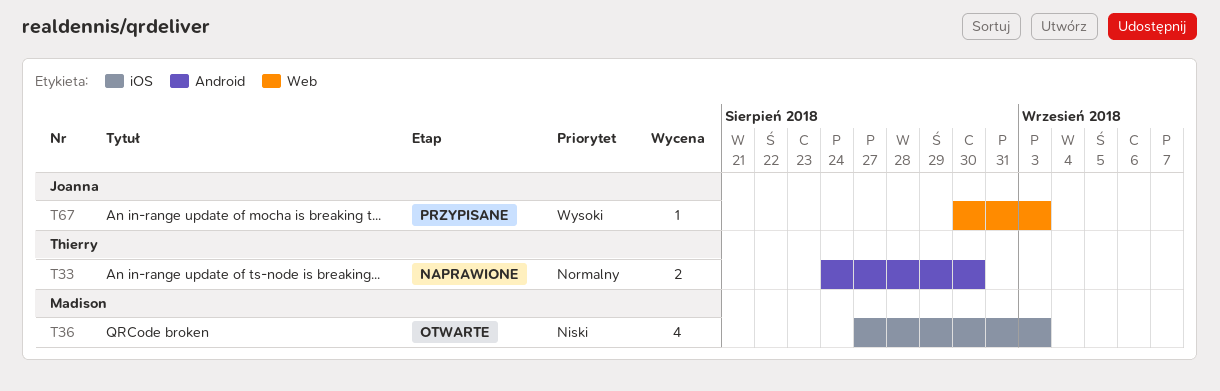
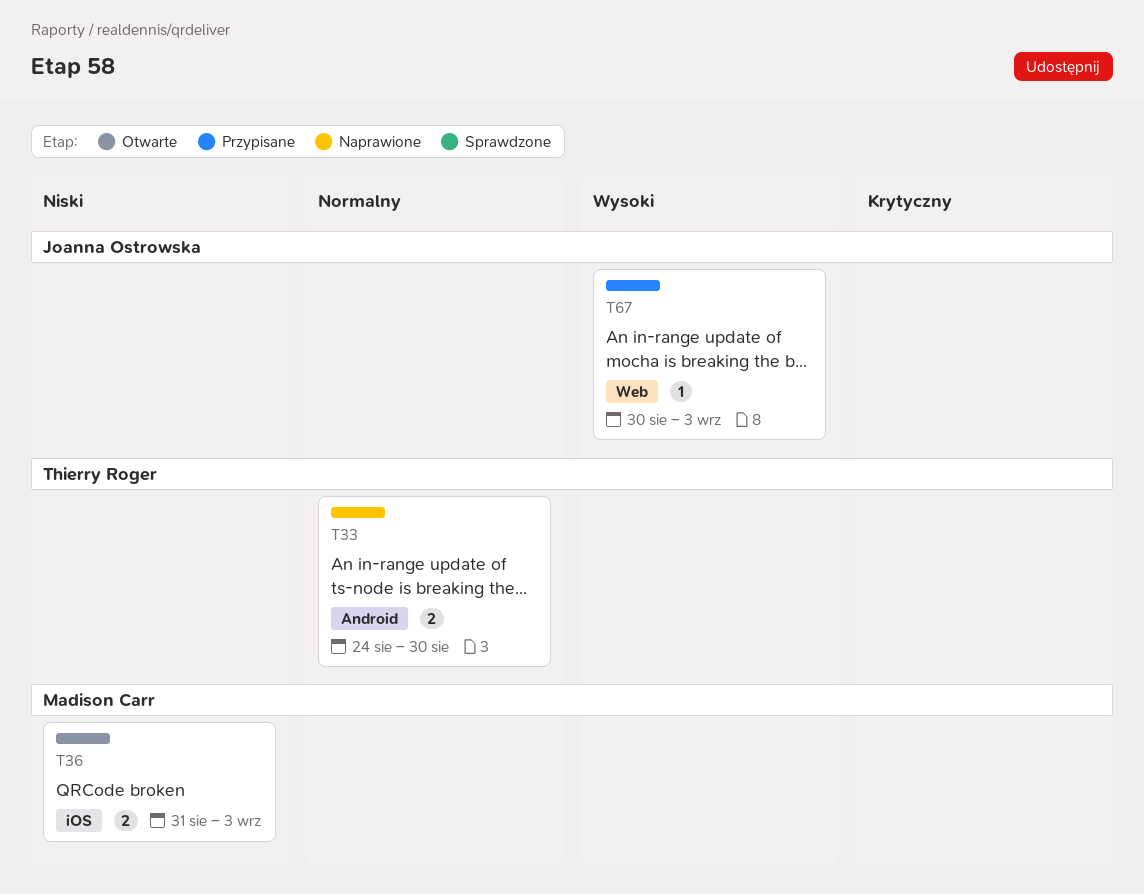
T36, estimate: 4 -> 2
T36, start: Aug 27 -> Aug 31

